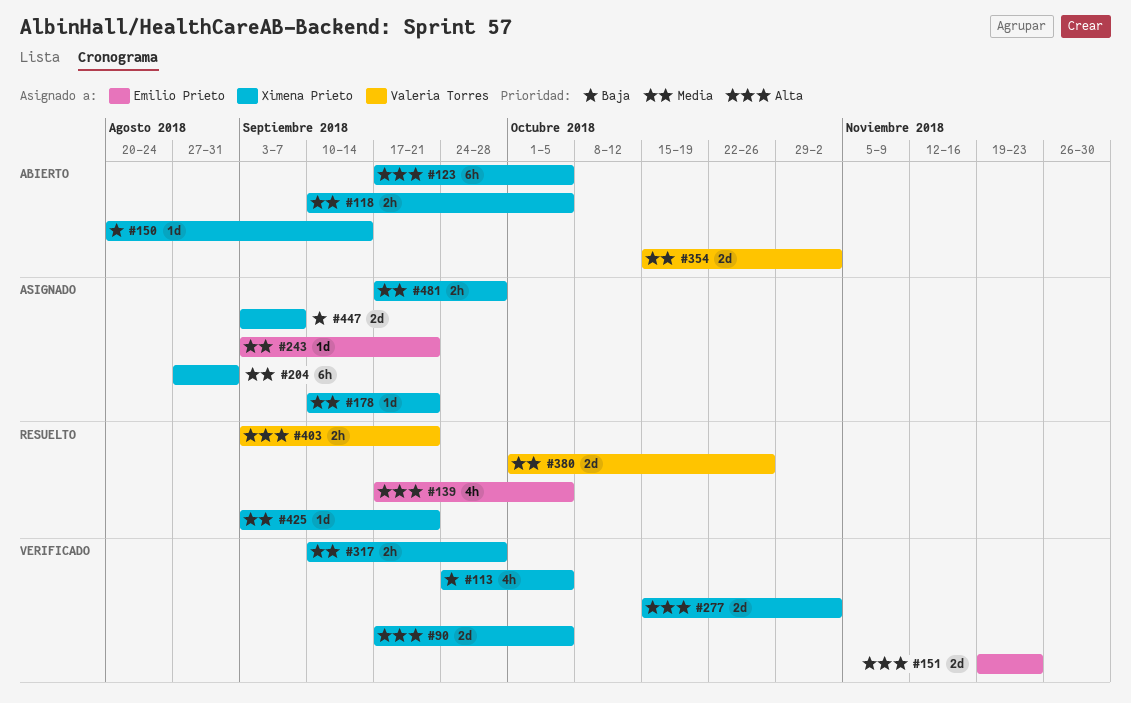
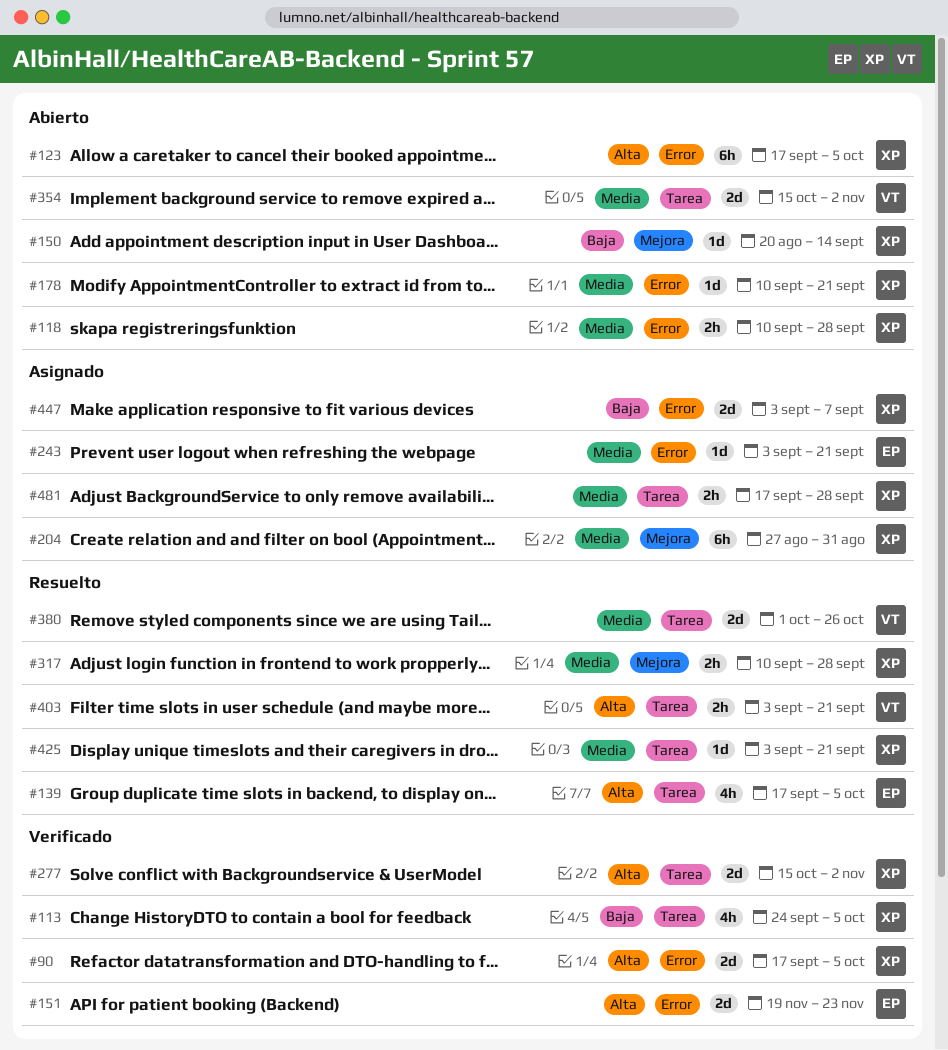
#118, due: Oct 5 -> Sep 28
#178, status: Asignado -> Abierto
#317, status: Verificado -> Resuelto

